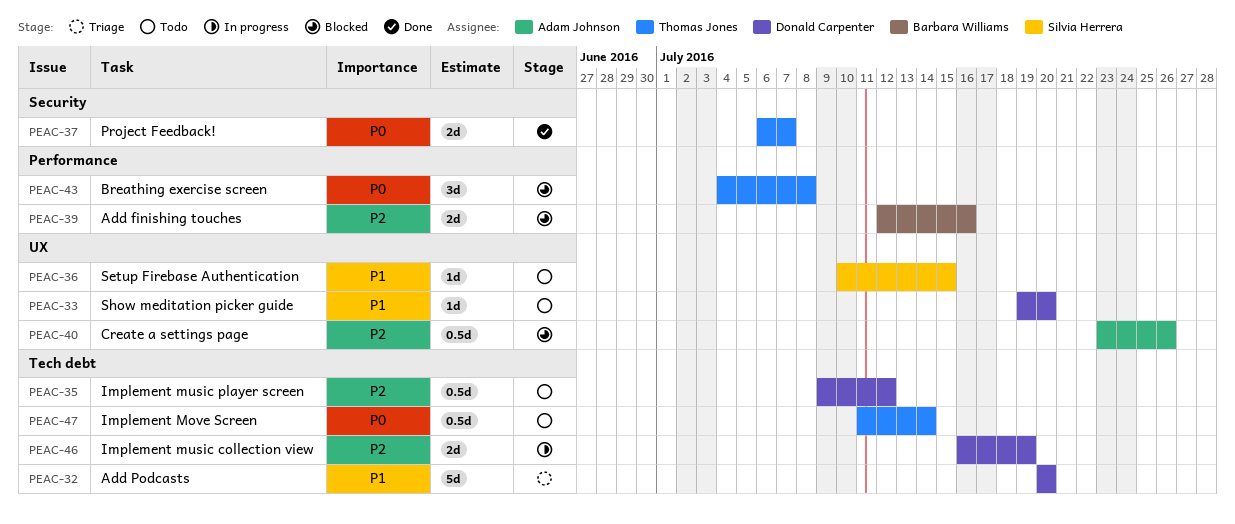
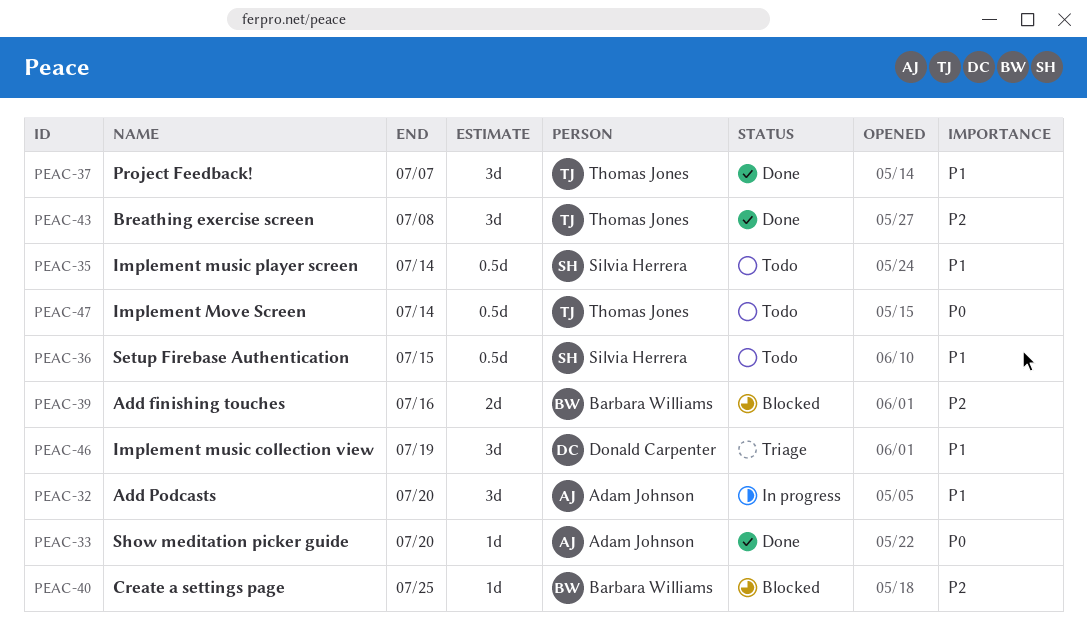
PEAC-32, status: Triage -> In progress
PEAC-32, owner: Donald Carpenter -> Adam Johnson
PEAC-32, estimate: 5d -> 3d
PEAC-33, status: Todo -> Done
PEAC-33, owner: Donald Carpenter -> Adam Johnson
PEAC-33, priority: P1 -> P0
PEAC-35, owner: Donald Carpenter -> Silvia Herrera
PEAC-35, priority: P2 -> P1
PEAC-35, due: Jul 12 -> Jul 14
PEAC-36, estimate: 1d -> 0.5d
PEAC-37, priority: P0 -> P1
PEAC-37, estimate: 2d -> 3d
PEAC-40, owner: Adam Johnson -> Barbara Williams
PEAC-40, estimate: 0.5d -> 1d
PEAC-40, due: Jul 26 -> Jul 25
PEAC-43, status: Blocked -> Done
PEAC-43, priority: P0 -> P2
PEAC-46, status: In progress -> Triage
PEAC-46, priority: P2 -> P1
PEAC-46, estimate: 2d -> 3d

